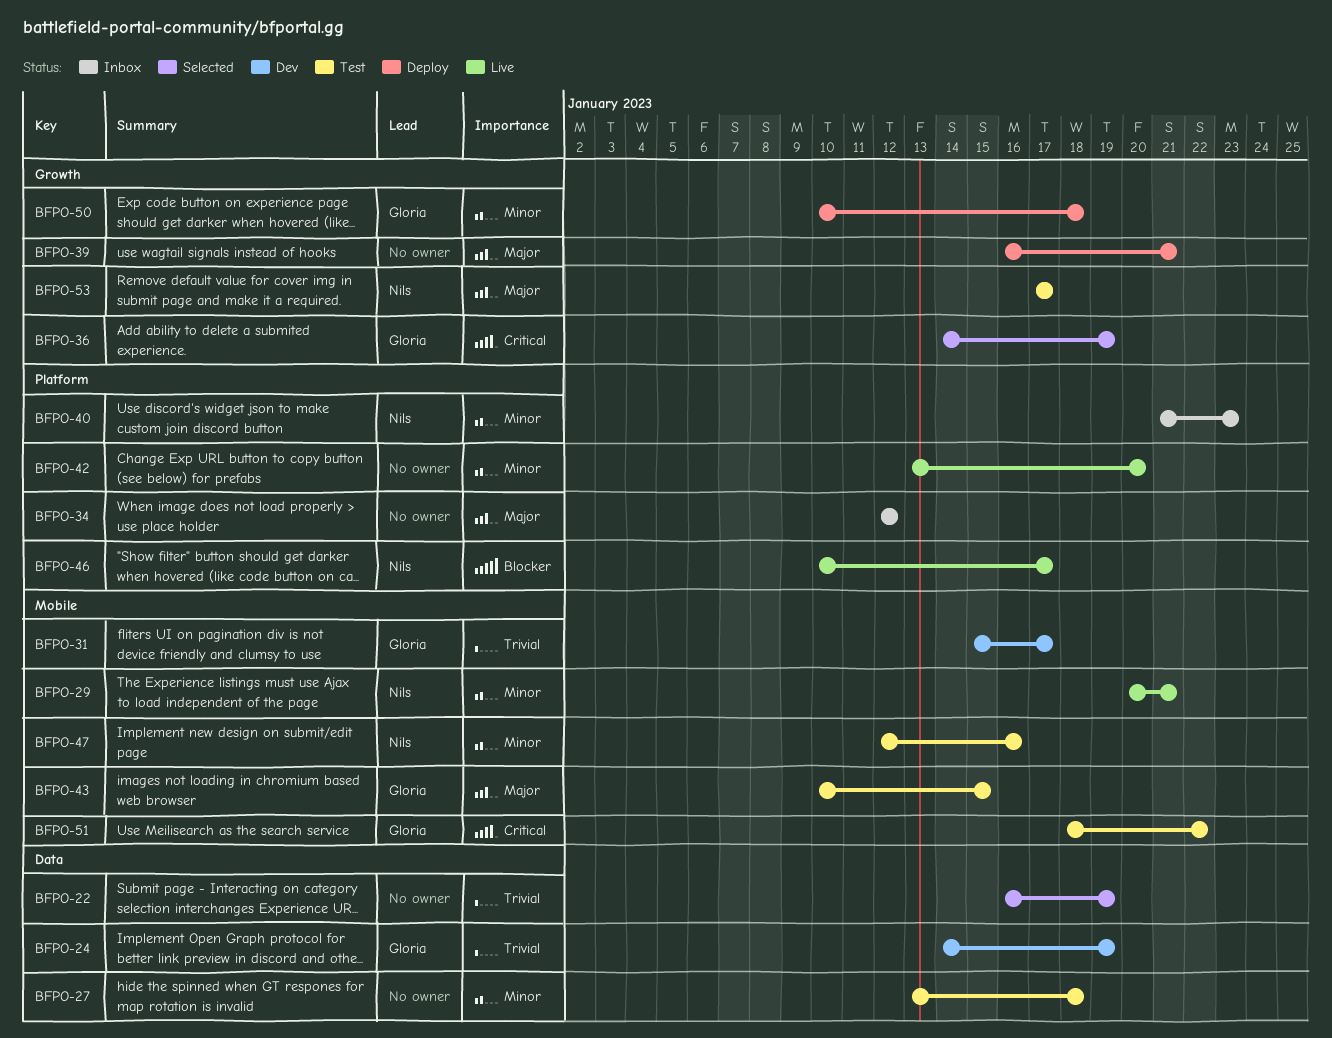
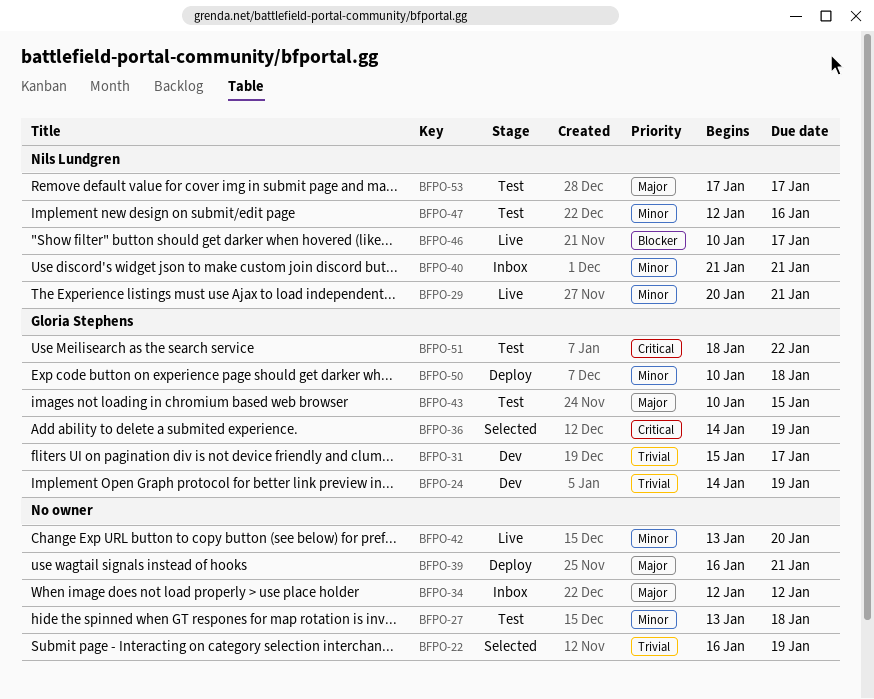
BFPO-40, due: Jan 23 -> Jan 21

